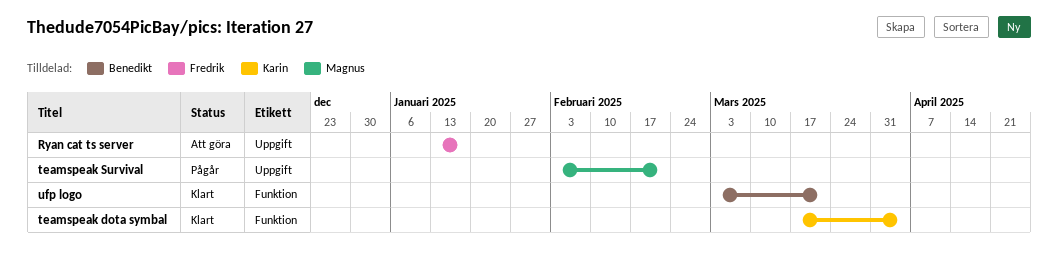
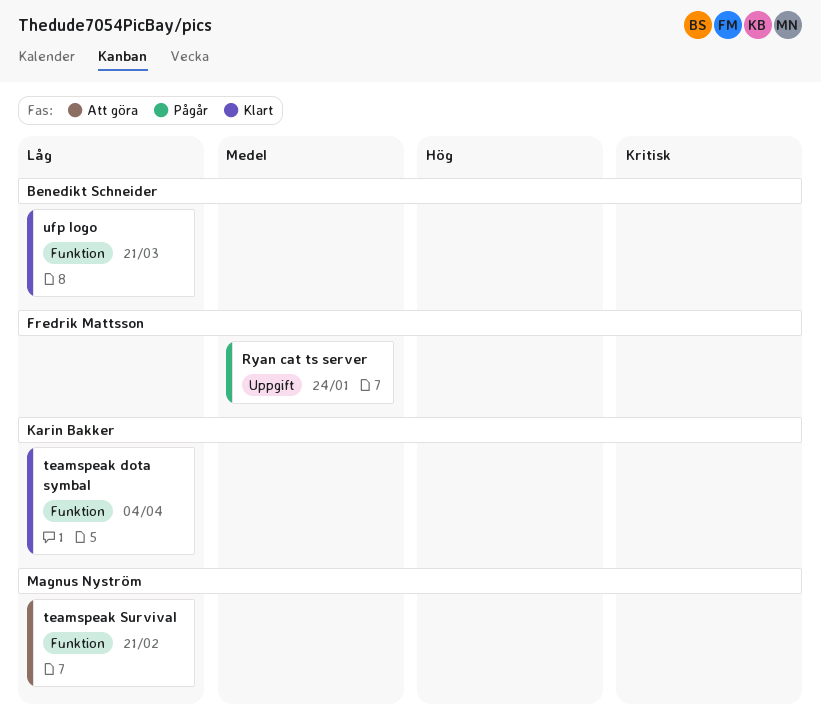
Ryan cat ts server, status: Att göra -> Pågår
Ryan cat ts server, due: Jan 17 -> Jan 24
teamspeak Survival, status: Pågår -> Att göra
teamspeak Survival, label: Uppgift -> Funktion

